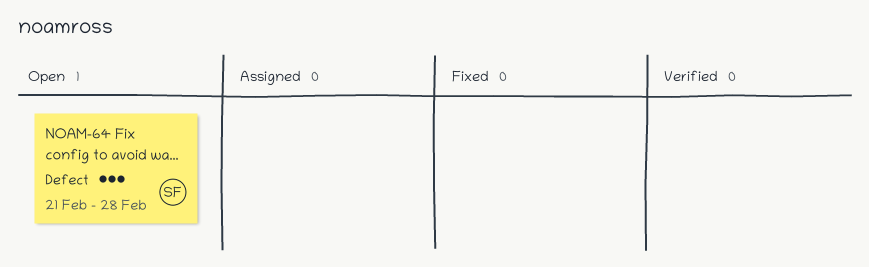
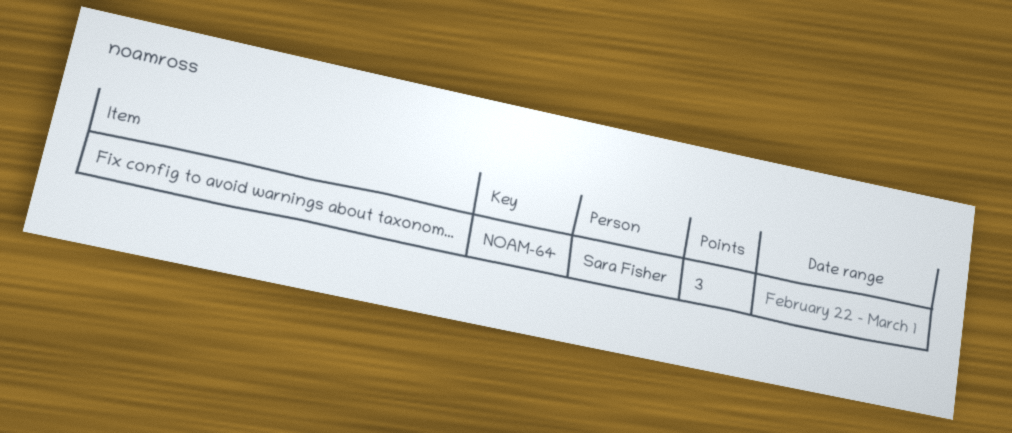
NOAM-64, start: Feb 21 -> Feb 22
NOAM-64, due: Feb 28 -> Mar 1

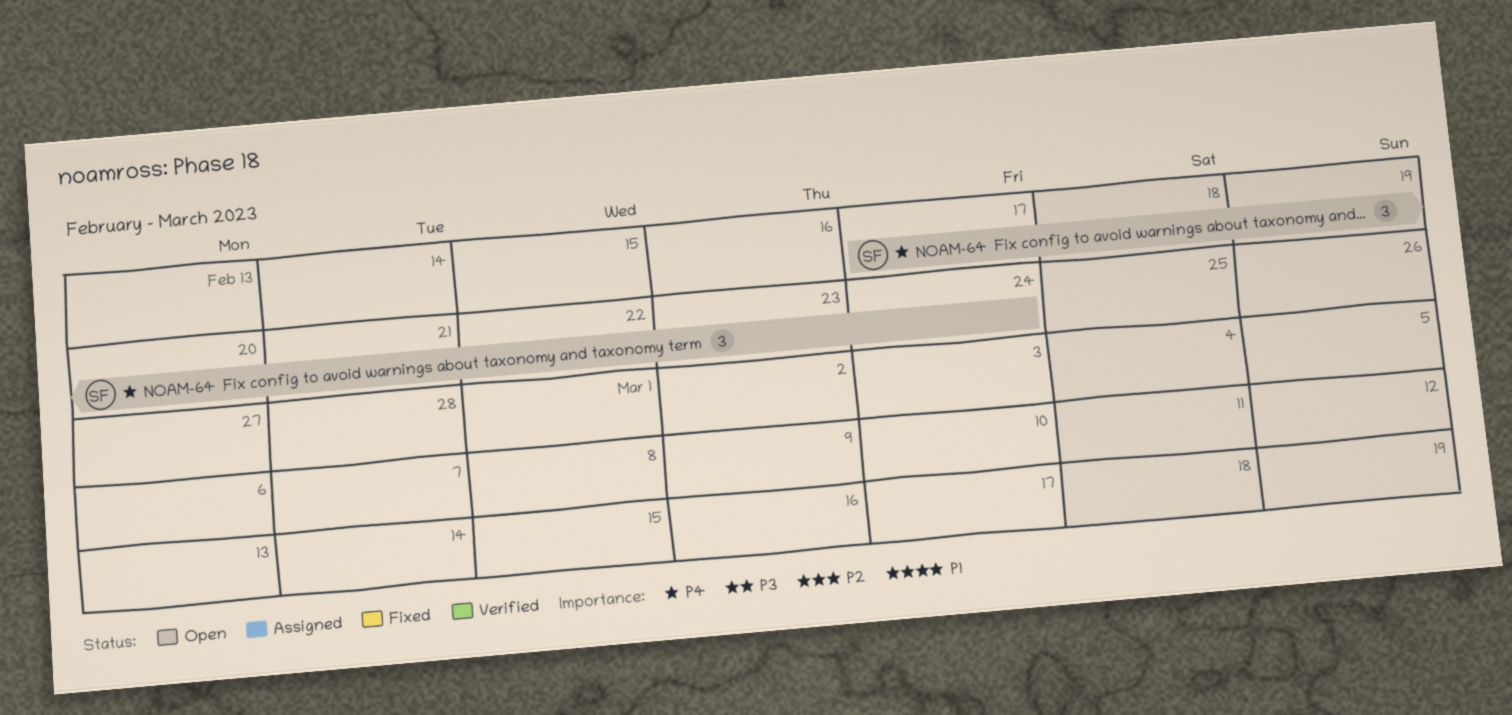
NOAM-64, start: Feb 22 -> Feb 17
NOAM-64, due: Mar 1 -> Feb 24

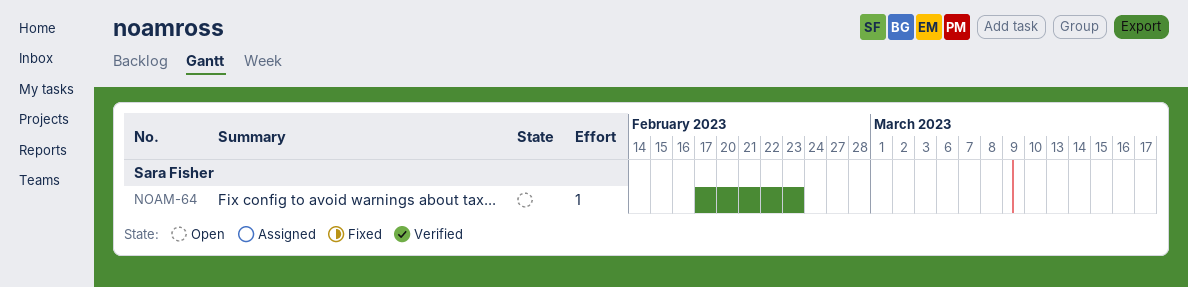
NOAM-64, estimate: 3 -> 1
NOAM-64, due: Feb 24 -> Feb 23

